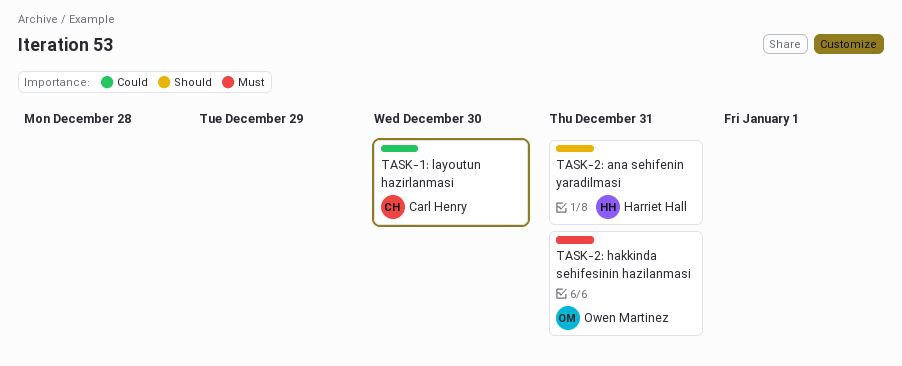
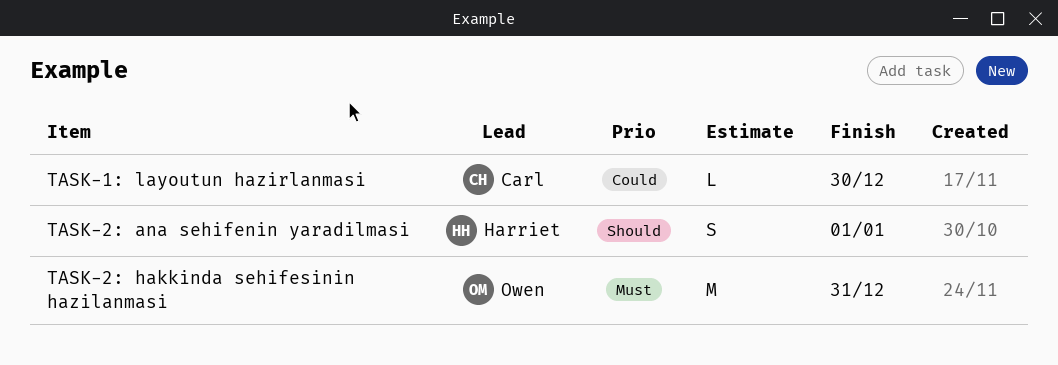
TASK-2: ana sehifenin yaradilmasi, due: Dec 31 -> Jan 1

